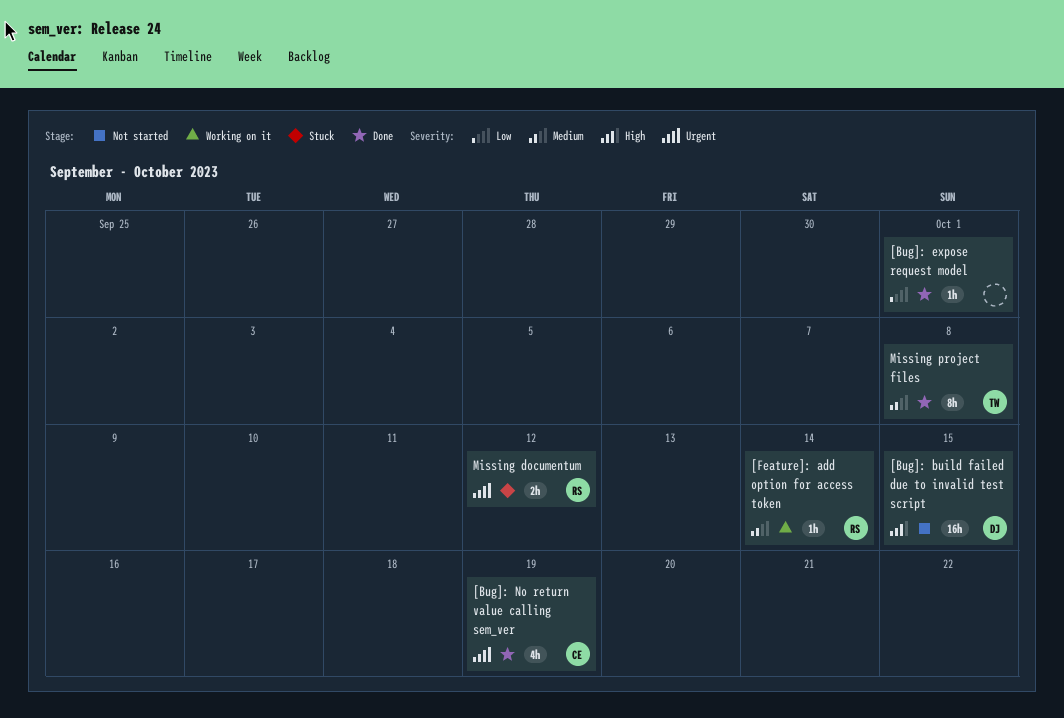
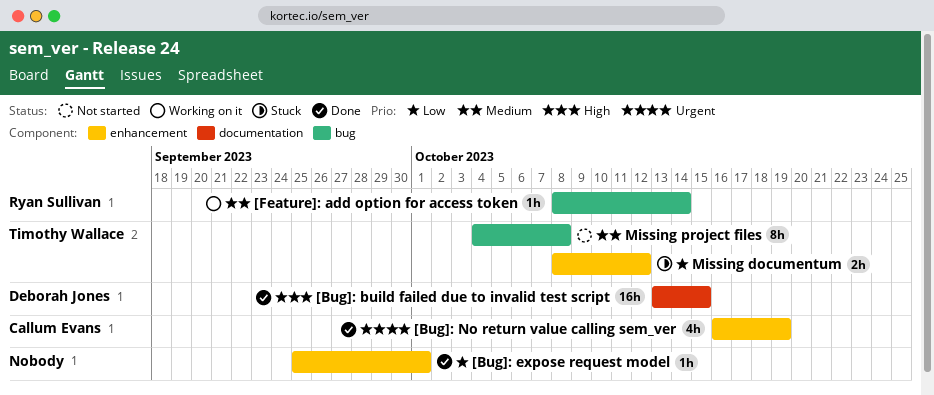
[Bug]: build failed due to invalid test script, status: Not started -> Done
Missing documentum, owner: Ryan Sullivan -> Timothy Wallace
Missing documentum, priority: Urgent -> Low
Missing project files, status: Done -> Not started

